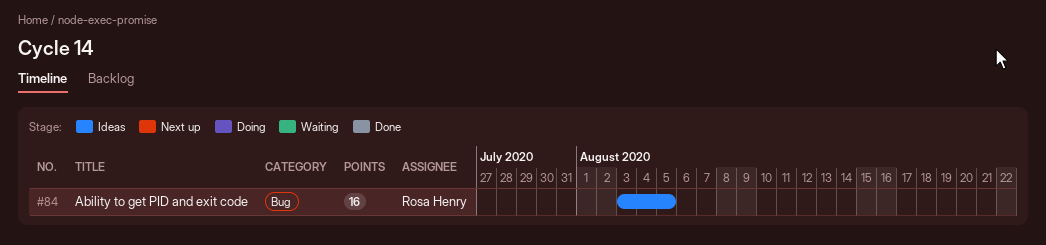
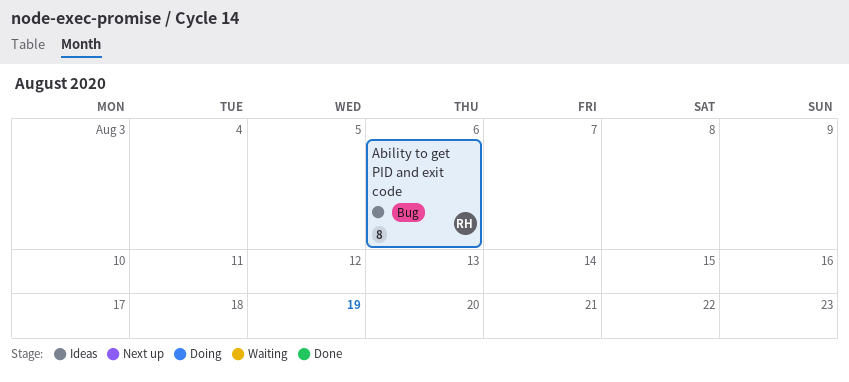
Ability to get PID and exit code, estimate: 16 -> 8
Ability to get PID and exit code, due: Aug 5 -> Aug 6

